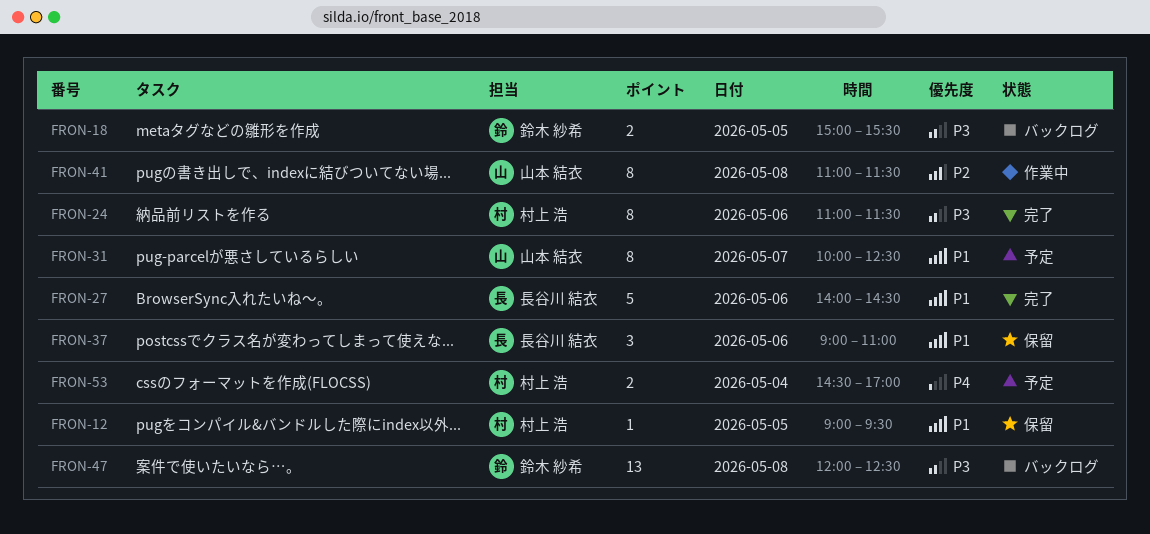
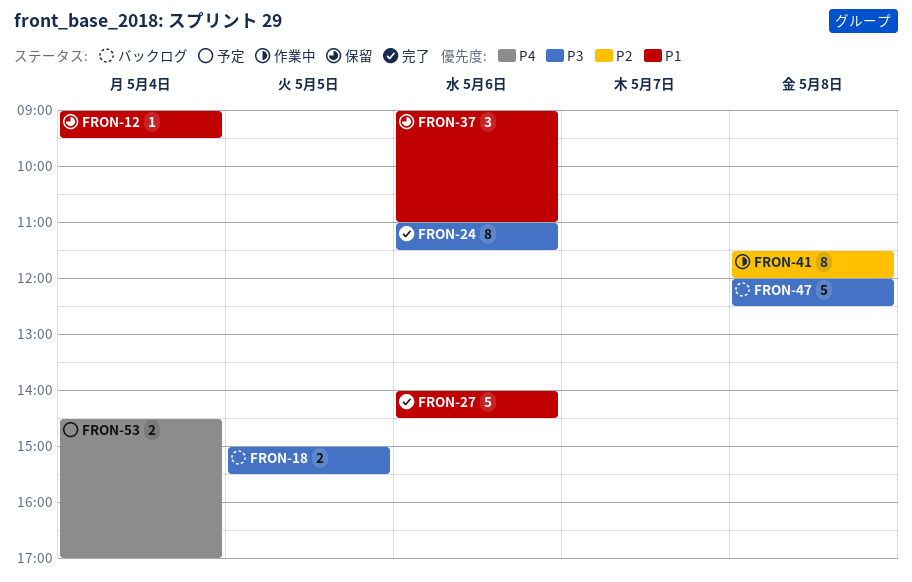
FRON-12, day: May 5 -> May 4
FRON-31: present -> none
FRON-41, begins: 11:00 -> 11:30
FRON-41, ends: 11:30 -> 12:00
FRON-47, estimate: 13 -> 5

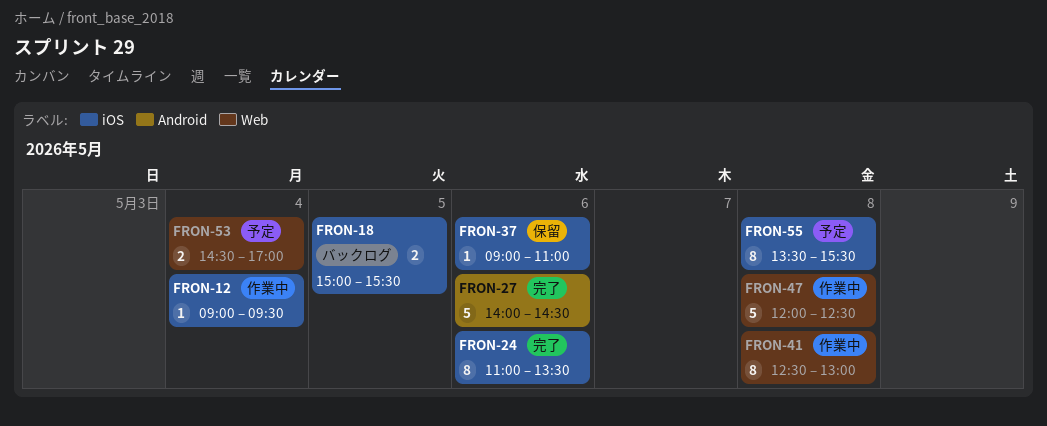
FRON-12, status: 保留 -> 作業中
FRON-24, ends: 11:30 -> 13:30
FRON-37, estimate: 3 -> 1
FRON-41, begins: 11:30 -> 12:30
FRON-41, ends: 12:00 -> 13:00
FRON-47, status: バックログ -> 作業中
FRON-55: none -> present

